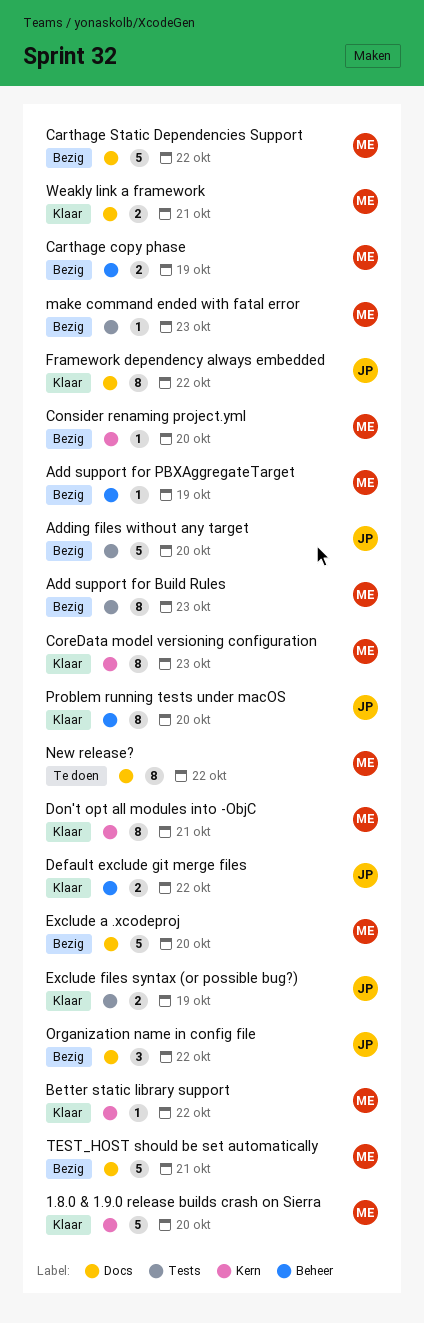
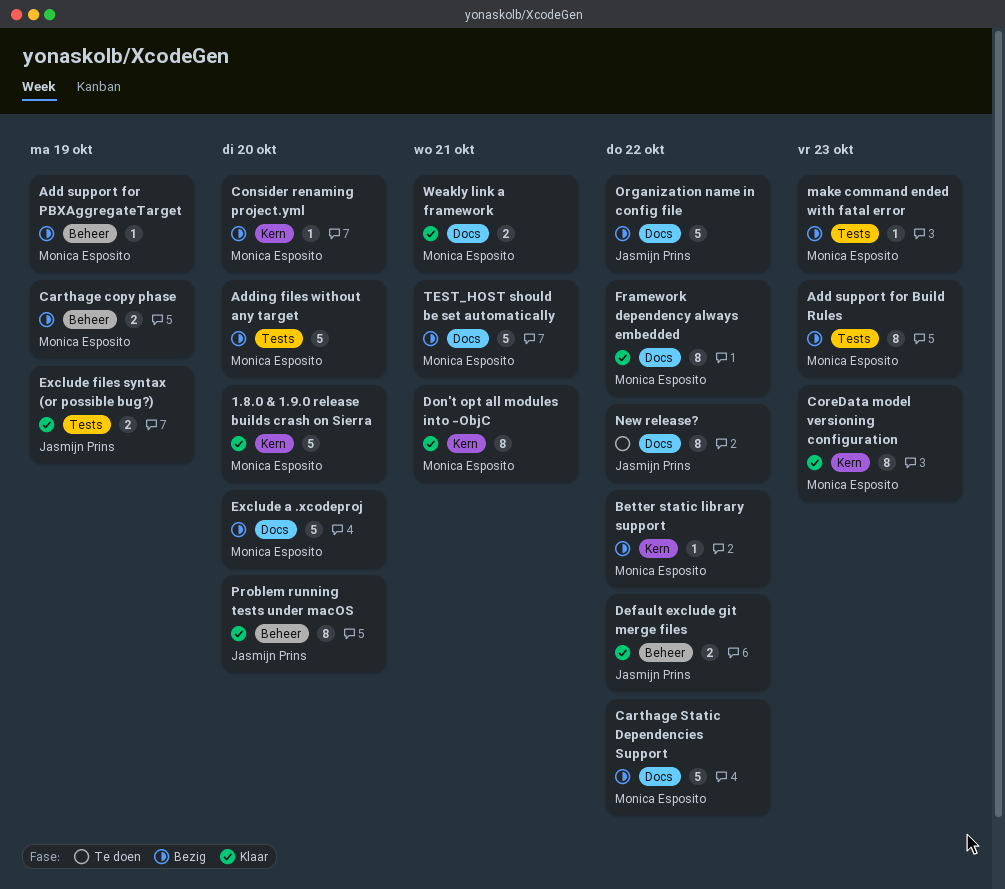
Adding files without any target, owner: Jasmijn Prins -> Monica Esposito
Better static library support, status: Klaar -> Bezig
Framework dependency always embedded, owner: Jasmijn Prins -> Monica Esposito
New release?, owner: Monica Esposito -> Jasmijn Prins
Organization name in config file, estimate: 3 -> 5

